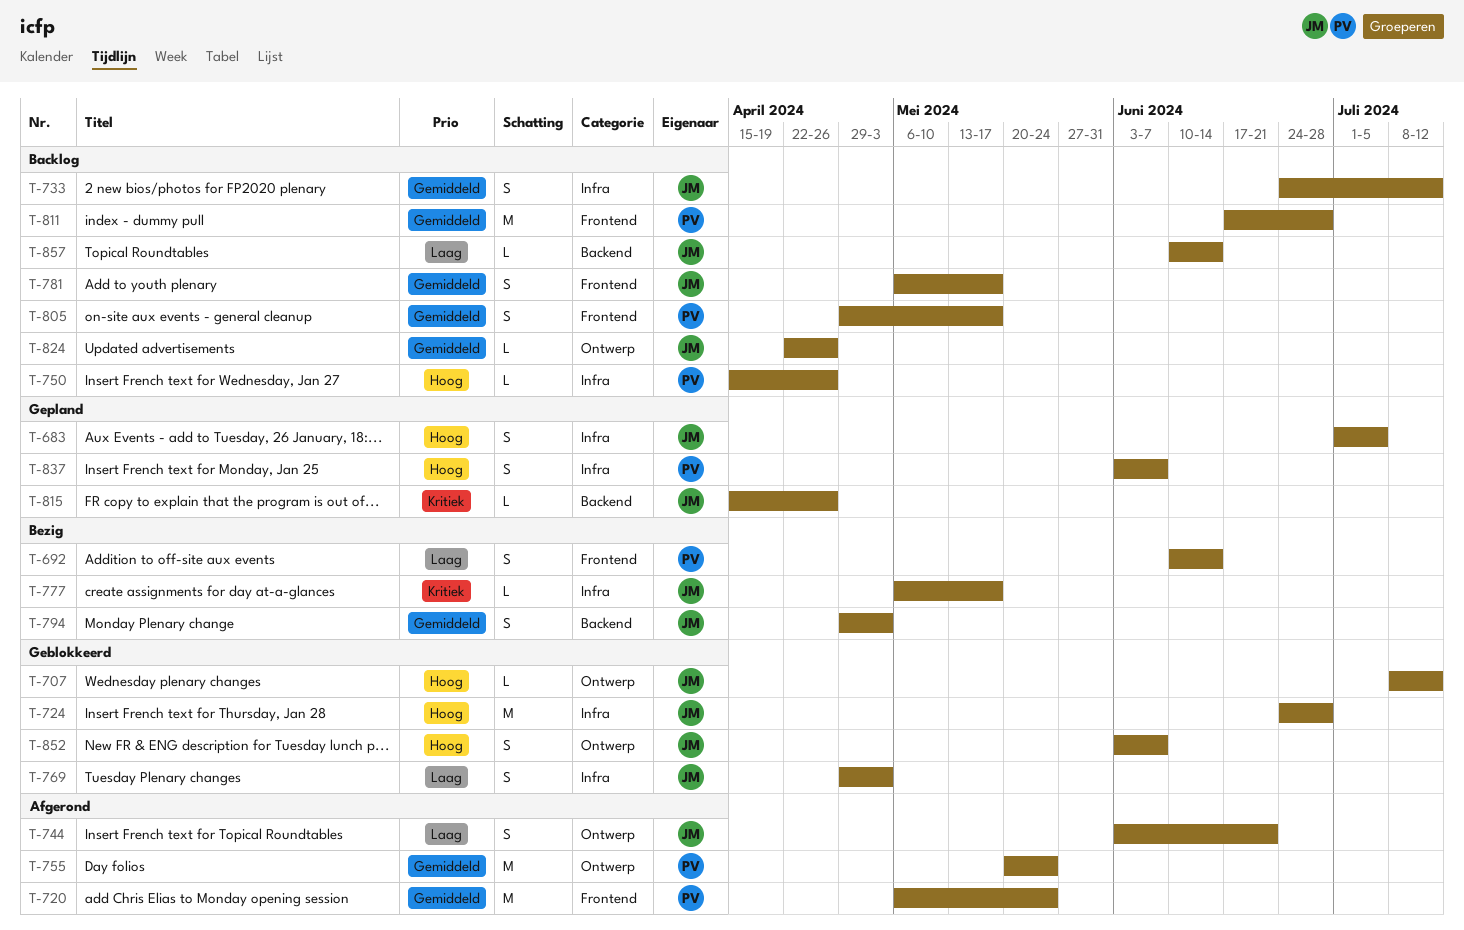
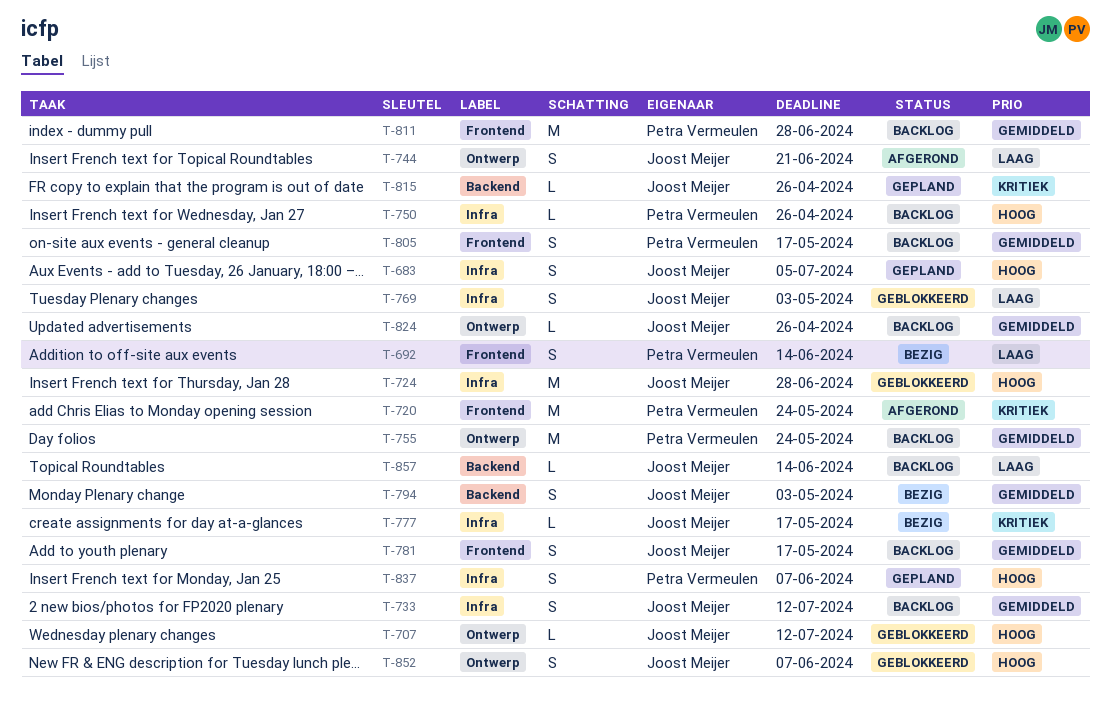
T-720, priority: Gemiddeld -> Kritiek
T-755, status: Afgerond -> Backlog

